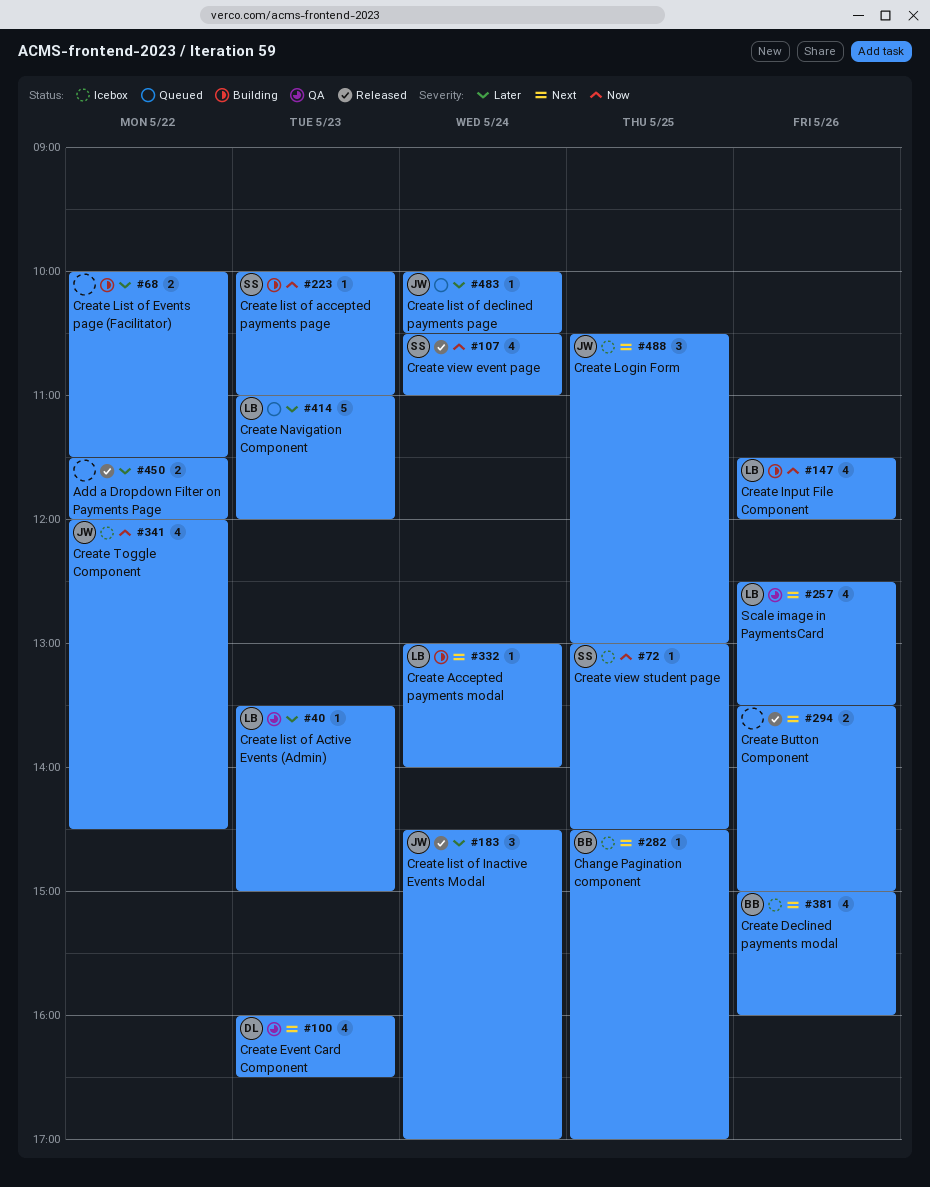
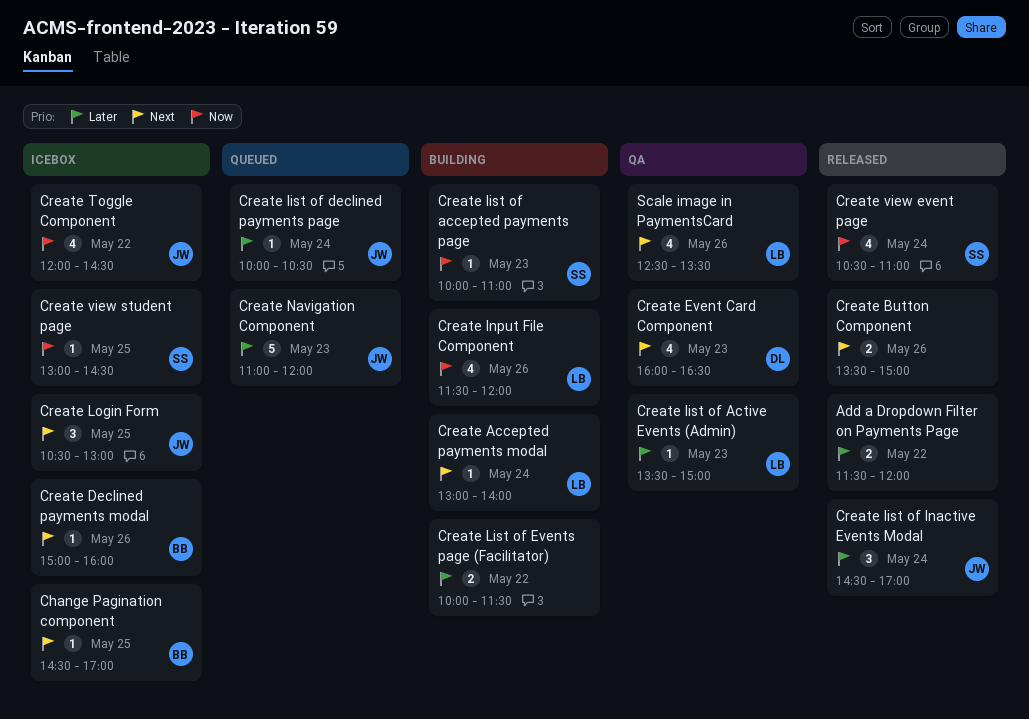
Create Declined payments modal, estimate: 4 -> 1
Create Navigation Component, owner: LB -> JW

